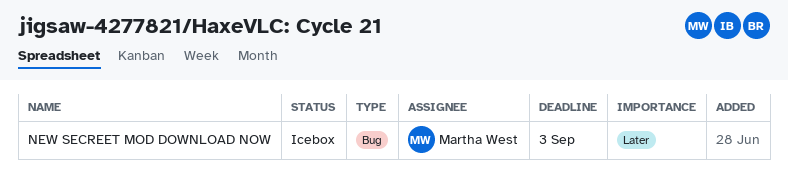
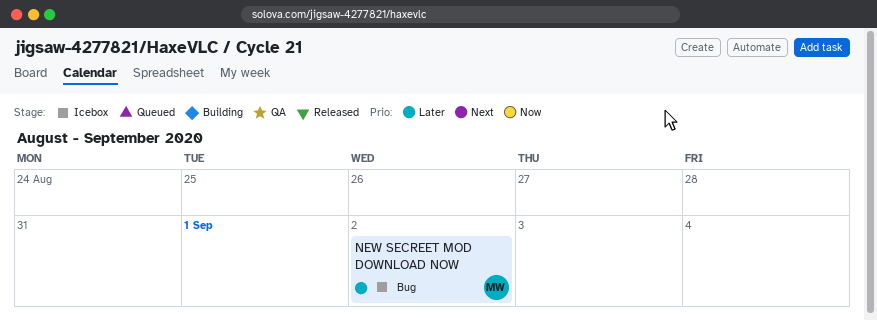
NEW SECREET MOD DOWNLOAD NOW, due: Sep 3 -> Sep 2

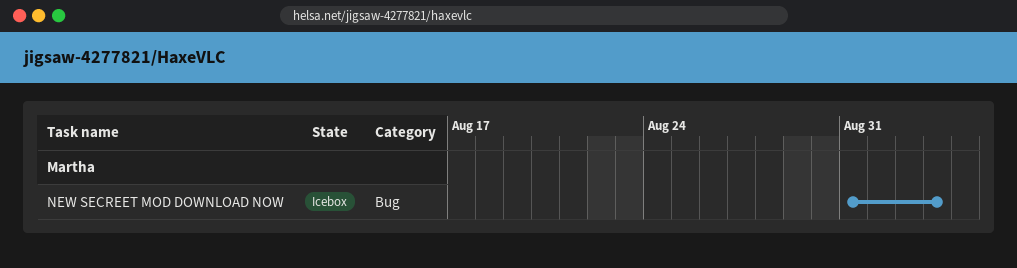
NEW SECREET MOD DOWNLOAD NOW, due: Sep 2 -> Sep 3

